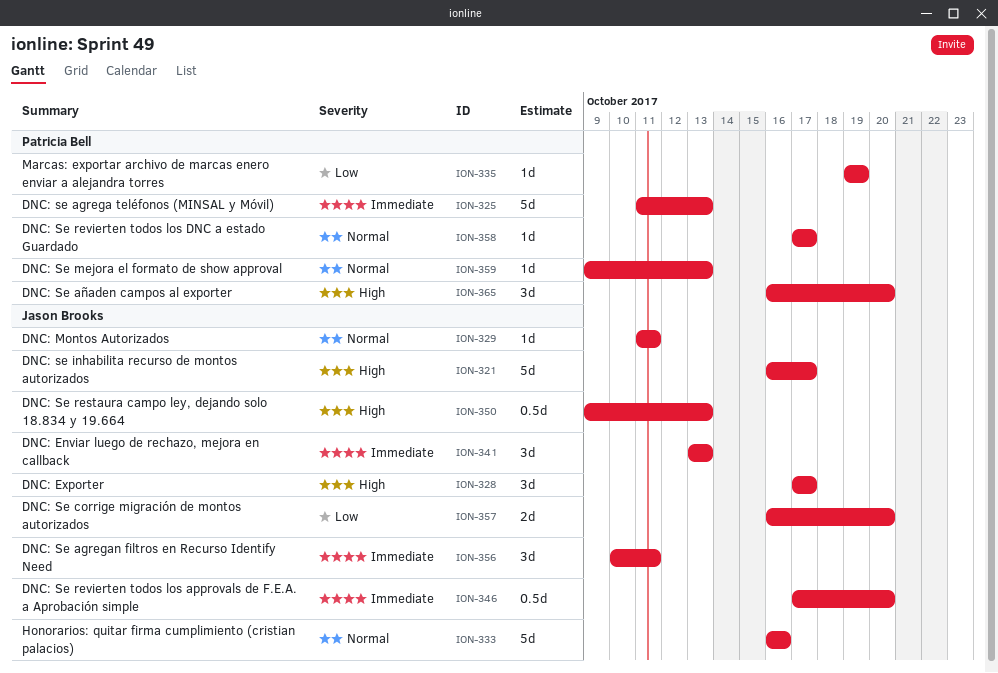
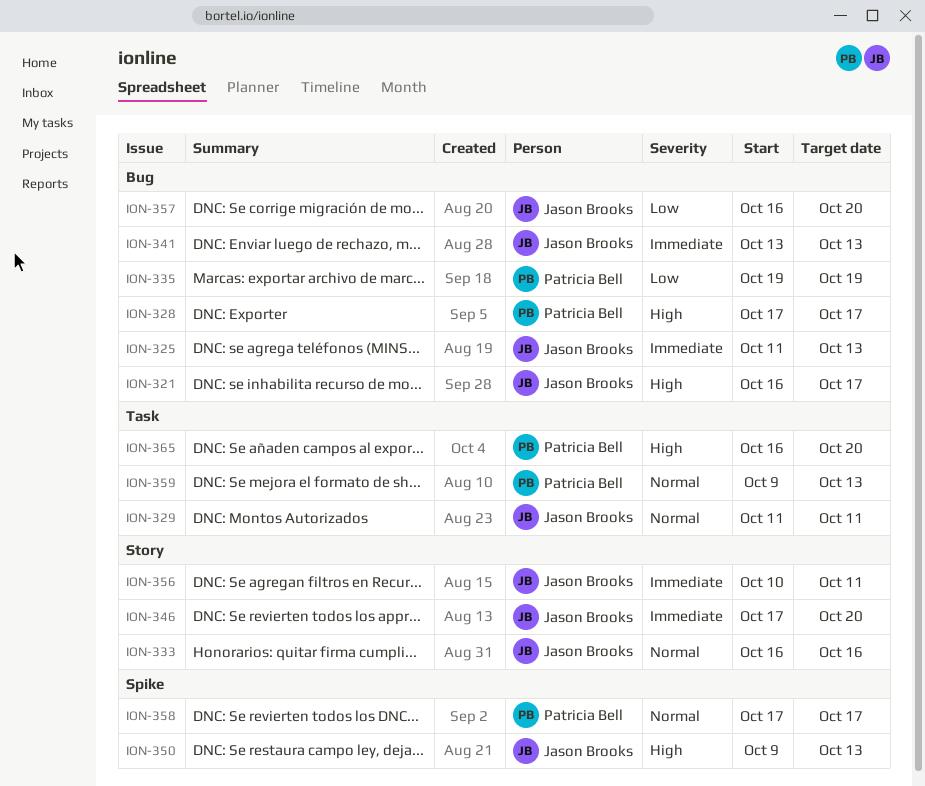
ION-325, owner: Patricia Bell -> Jason Brooks
ION-328, owner: Jason Brooks -> Patricia Bell

